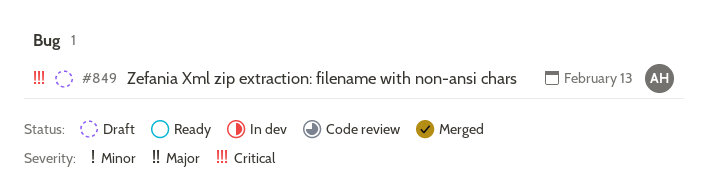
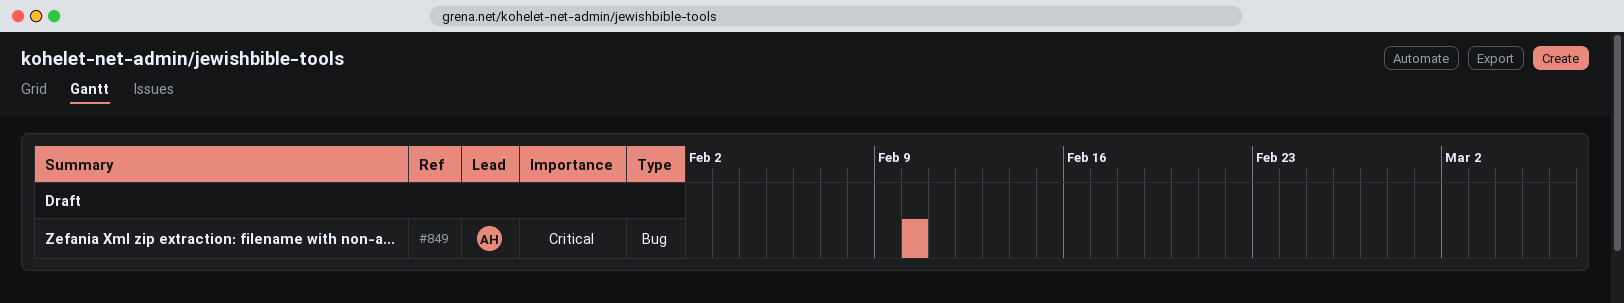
#849, due: Feb 13 -> Feb 10

